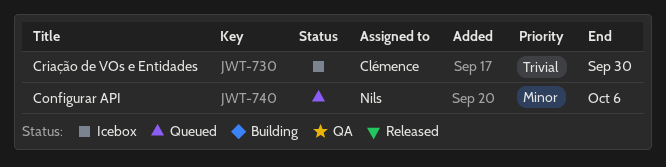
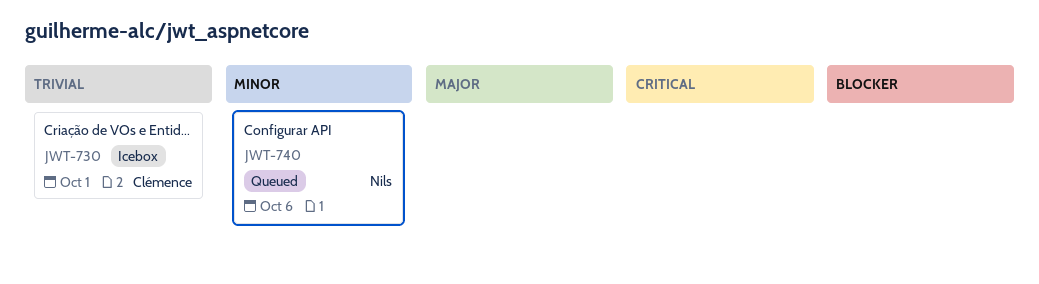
JWT-730, due: Sep 30 -> Oct 1

